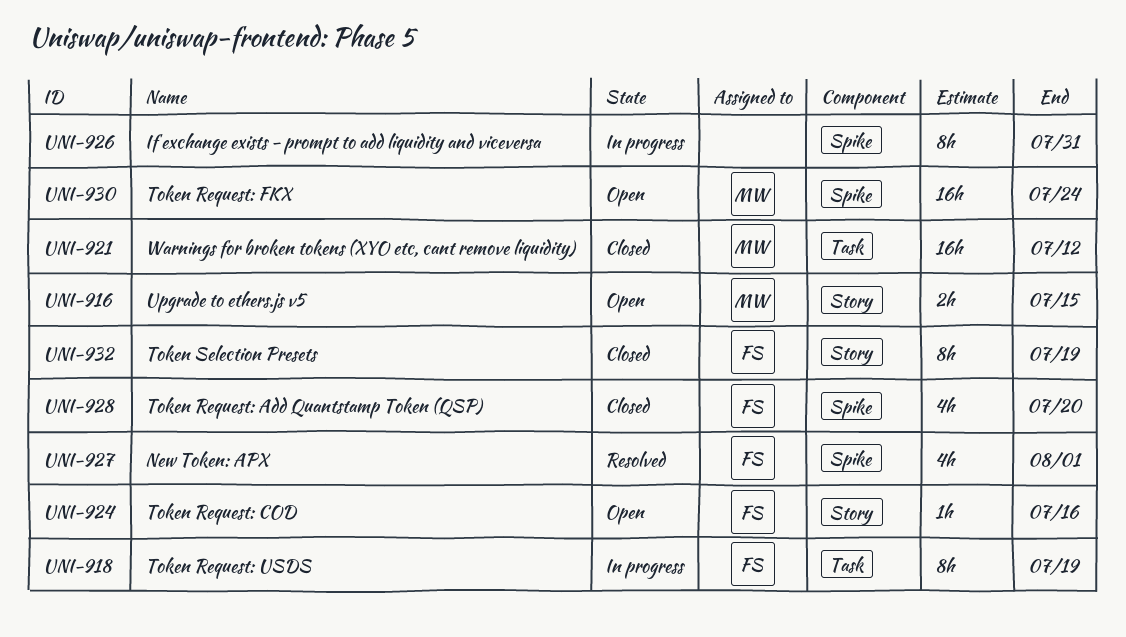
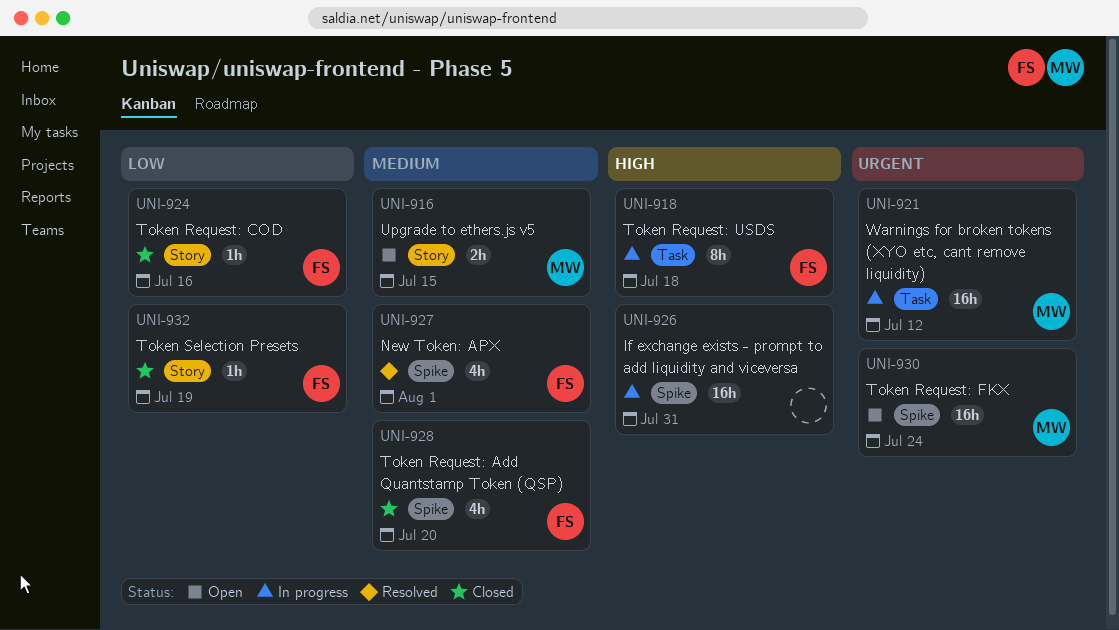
UNI-918, due: Jul 19 -> Jul 18
UNI-921, status: Closed -> In progress
UNI-924, status: Open -> Closed
UNI-926, estimate: 8h -> 16h
UNI-932, estimate: 8h -> 1h

